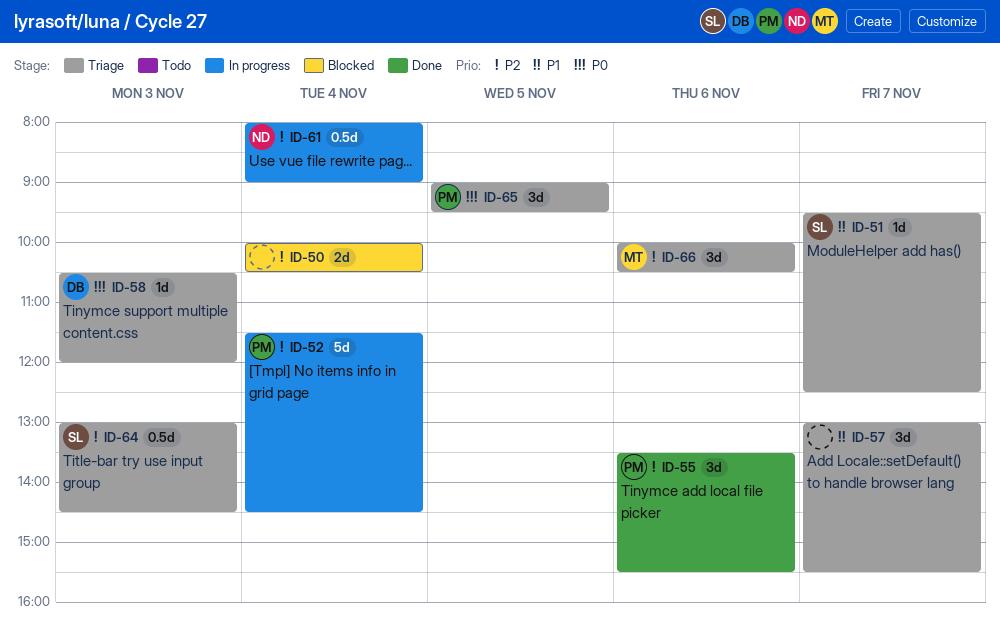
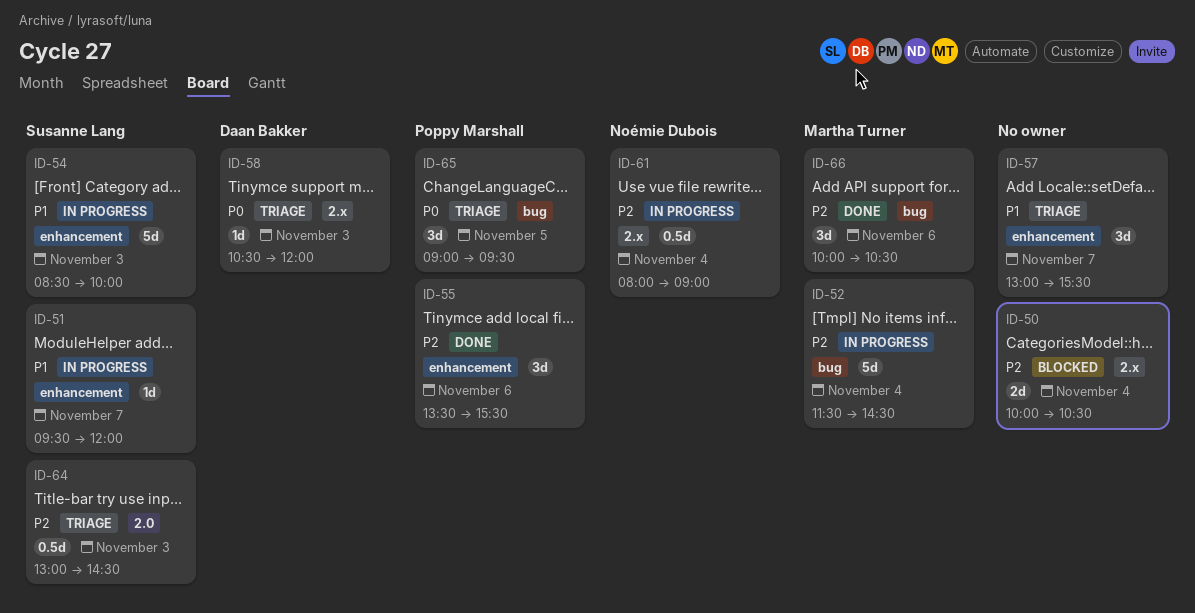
ID-51, status: Triage -> In progress
ID-51, ends: 12:30 -> 12:00
ID-52, owner: Poppy Marshall -> Martha Turner
ID-54: none -> present
ID-66, status: Triage -> Done

